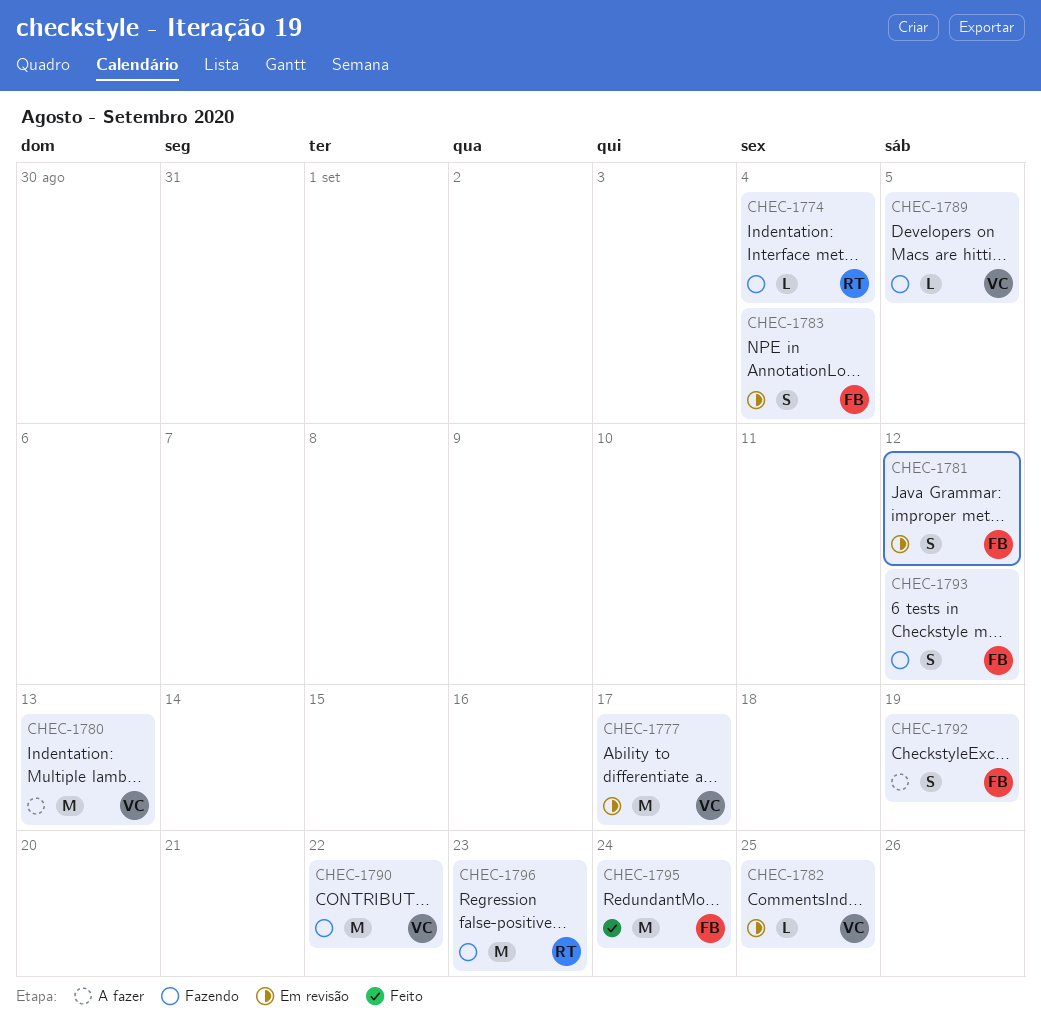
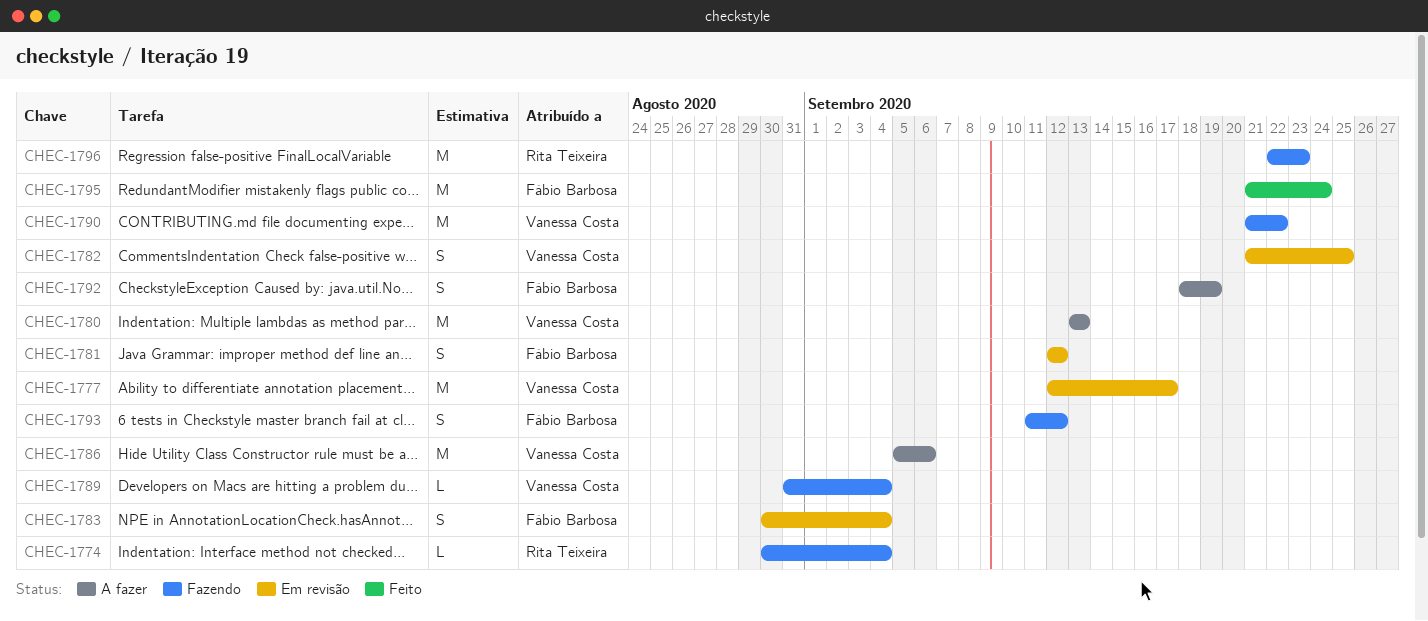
CHEC-1782, estimate: L -> S
CHEC-1786: none -> present
CHEC-1789, due: Sep 5 -> Sep 4

